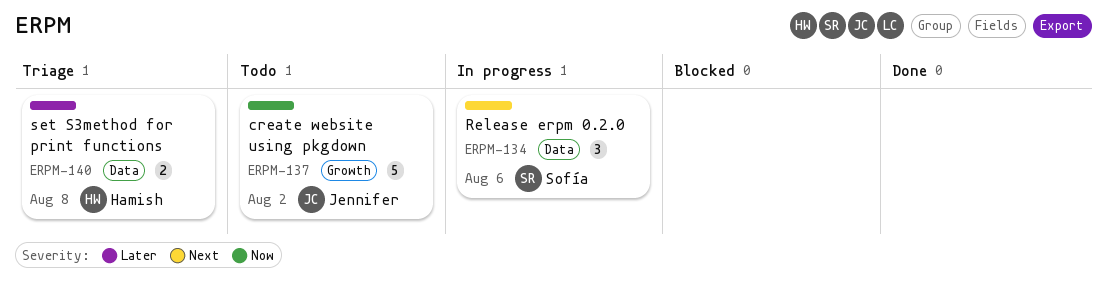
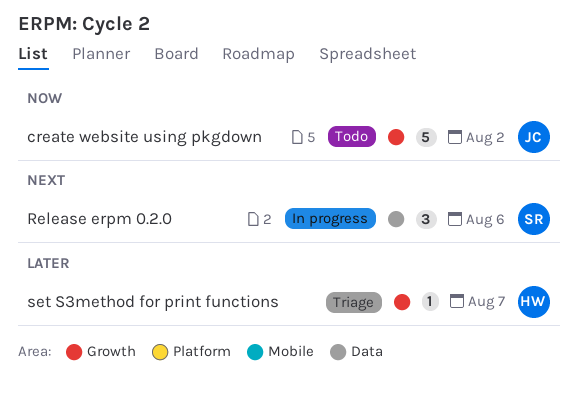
set S3method for print functions, label: Data -> Growth
set S3method for print functions, estimate: 2 -> 1
set S3method for print functions, due: Aug 8 -> Aug 7

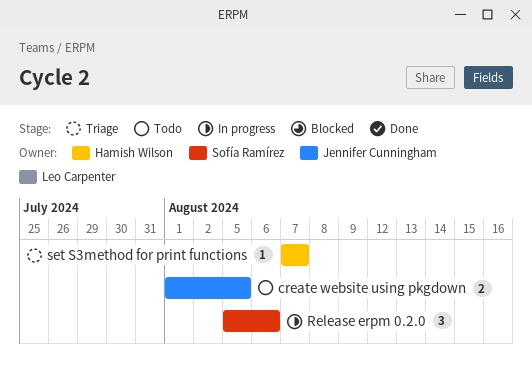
create website using pkgdown, estimate: 5 -> 2
create website using pkgdown, due: Aug 2 -> Aug 5

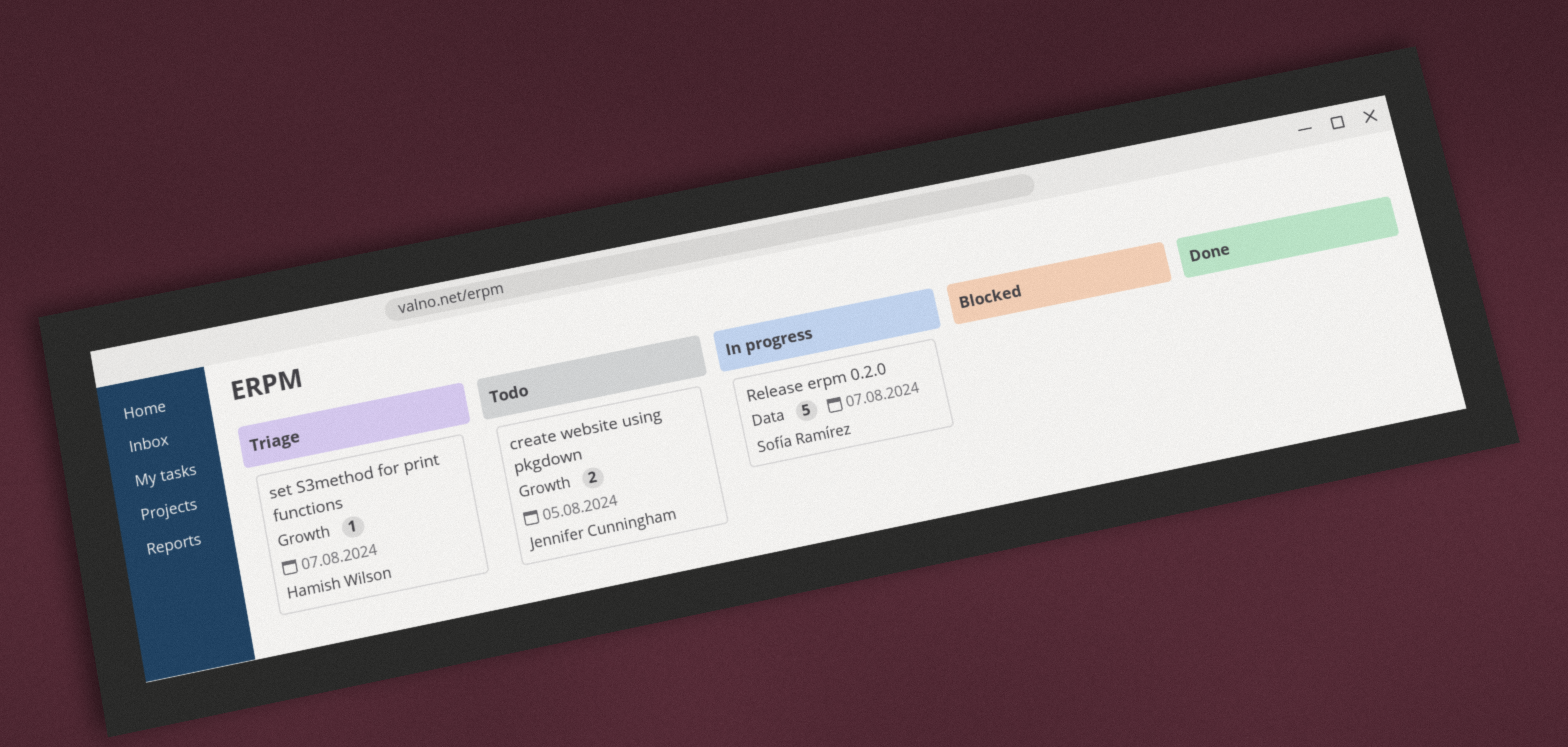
Release erpm 0.2.0, estimate: 3 -> 5
Release erpm 0.2.0, due: Aug 6 -> Aug 7

